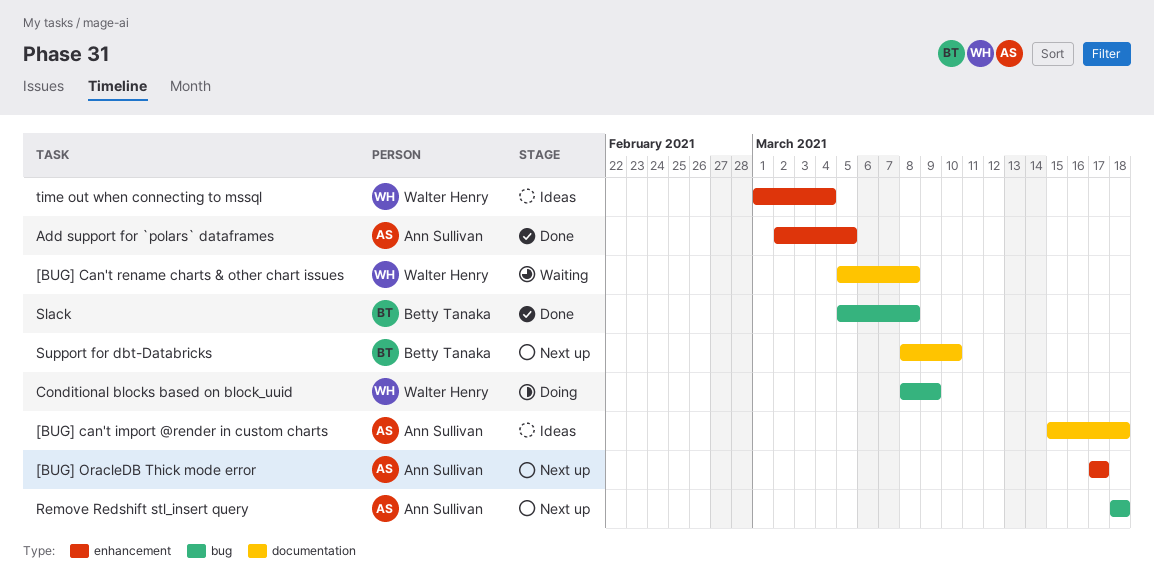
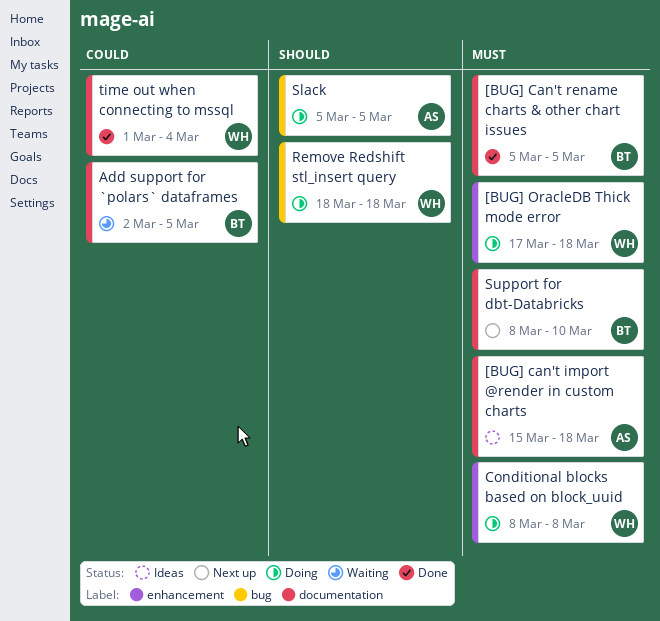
[BUG] Can't rename charts & other chart issues, status: Waiting -> Done
[BUG] Can't rename charts & other chart issues, owner: Walter Henry -> Betty Tanaka
[BUG] Can't rename charts & other chart issues, due: Mar 8 -> Mar 5
[BUG] OracleDB Thick mode error, status: Next up -> Doing
[BUG] OracleDB Thick mode error, owner: Ann Sullivan -> Walter Henry
[BUG] OracleDB Thick mode error, due: Mar 17 -> Mar 18
Add support for `polars` dataframes, status: Done -> Waiting
Add support for `polars` dataframes, owner: Ann Sullivan -> Betty Tanaka
Add support for `polars` dataframes, label: enhancement -> documentation
Conditional blocks based on block_uuid, label: bug -> enhancement
Conditional blocks based on block_uuid, due: Mar 9 -> Mar 8
Remove Redshift stl_insert query, status: Next up -> Doing
Remove Redshift stl_insert query, owner: Ann Sullivan -> Walter Henry
Slack, status: Done -> Doing
Slack, owner: Betty Tanaka -> Ann Sullivan
Slack, due: Mar 8 -> Mar 5
time out when connecting to mssql, status: Ideas -> Done
time out when connecting to mssql, label: enhancement -> documentation

